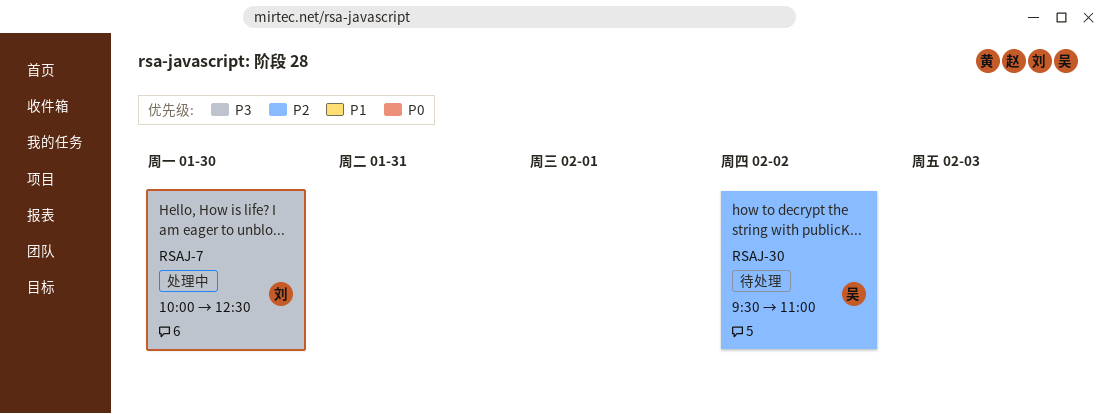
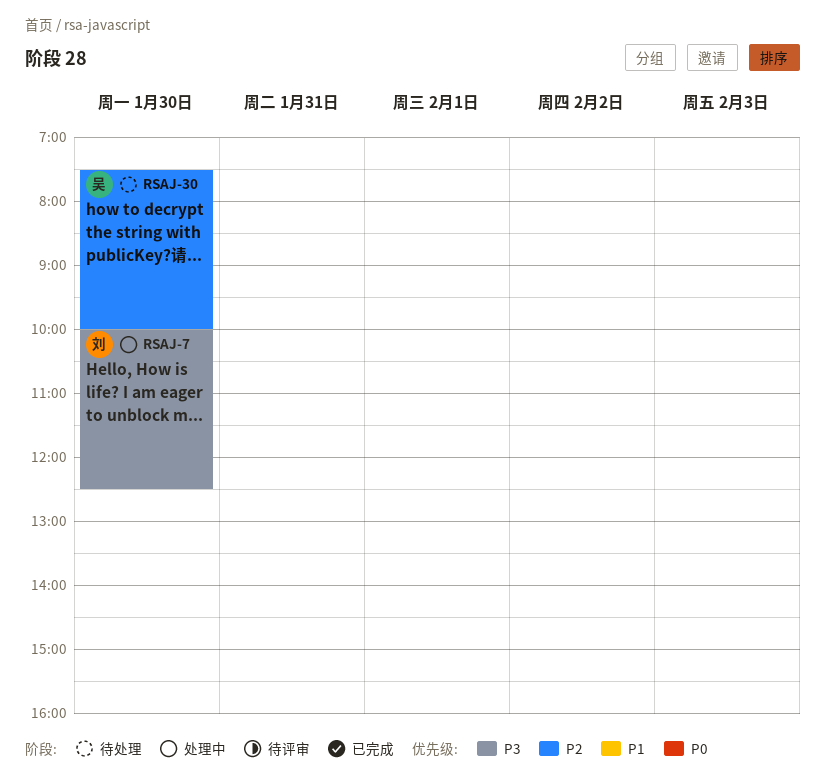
RSAJ-30, day: Feb 2 -> Jan 30
RSAJ-30, begins: 09:30 -> 07:30
RSAJ-30, ends: 11:00 -> 10:00

